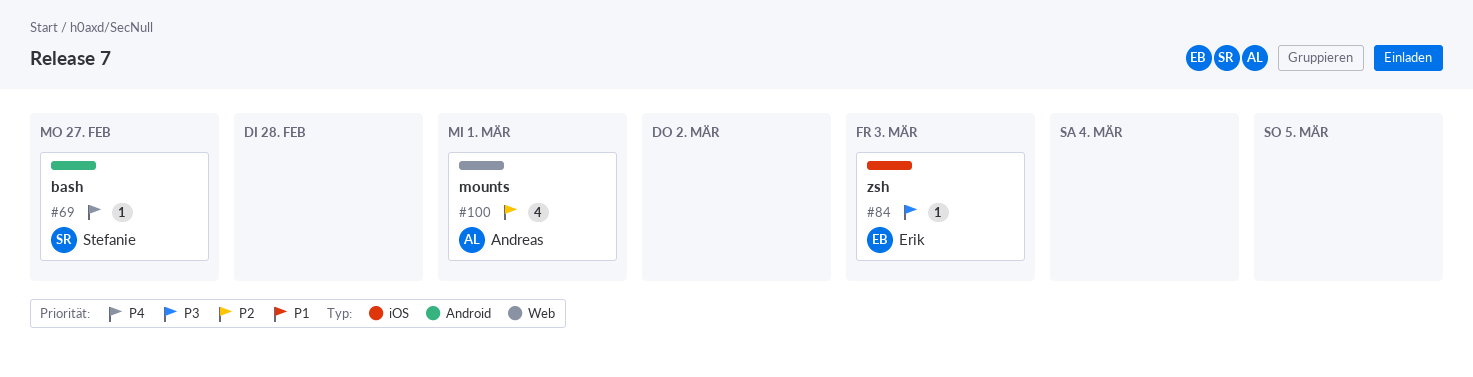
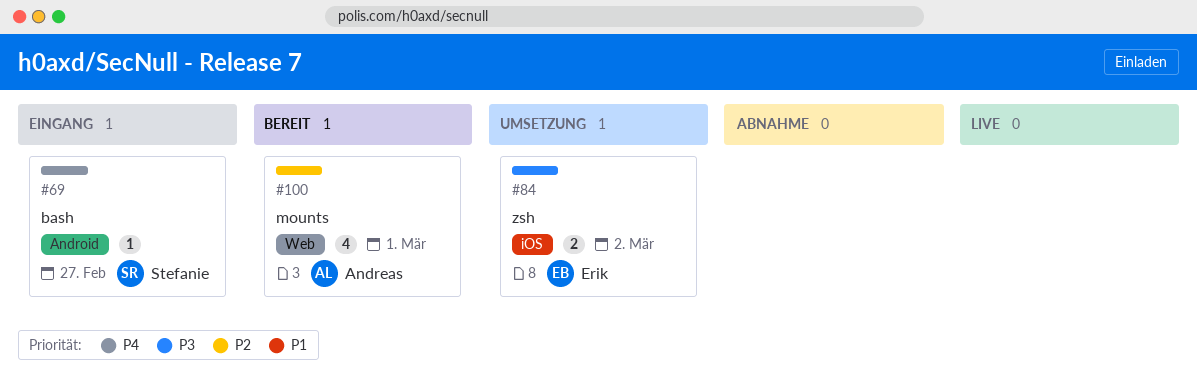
#84, estimate: 1 -> 2
#84, due: Mar 3 -> Mar 2

